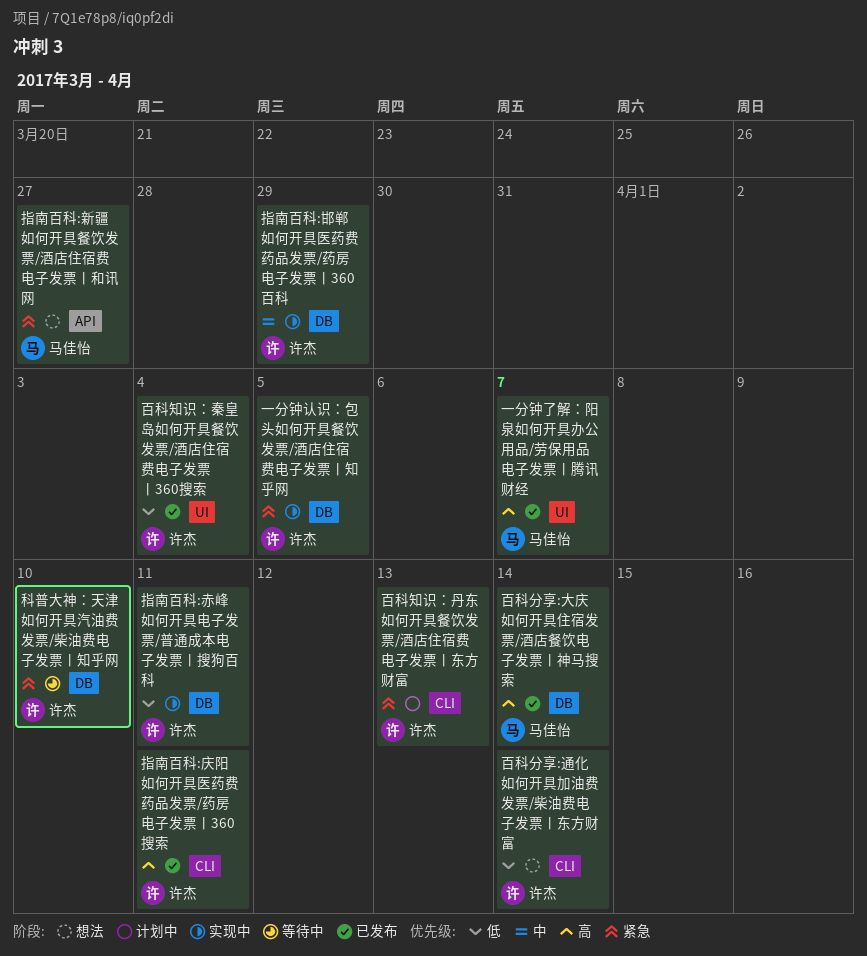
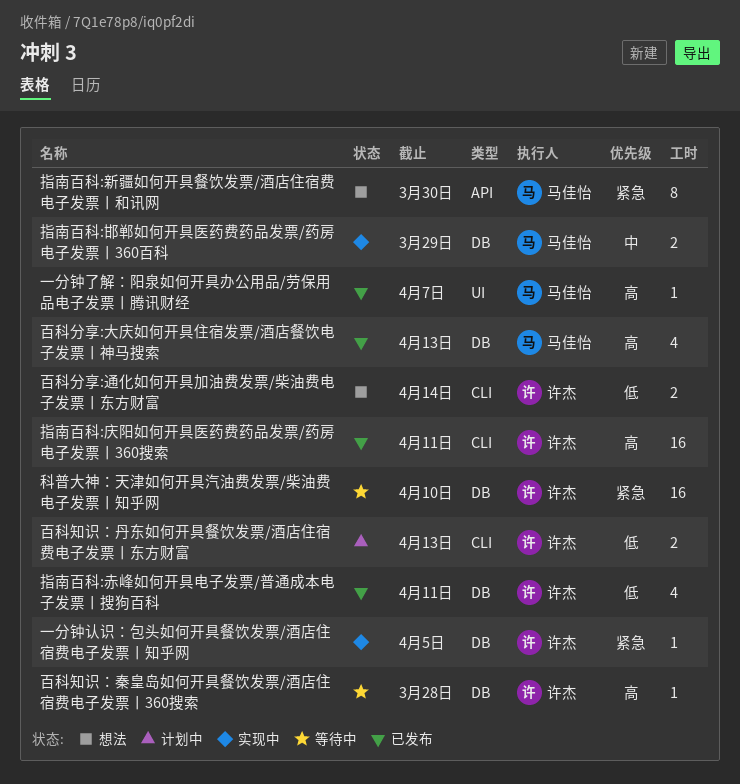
指南百科:新疆如何开具餐饮发票/酒店住宿费电子发票丨和讯网, due: Mar 27 -> Mar 30
指南百科:赤峰如何开具电子发票/普通成本电子发票丨搜狗百科, status: 实现中 -> 已发布
指南百科:邯郸如何开具医药费药品发票/药房电子发票丨360百科, owner: 许杰 -> 马佳怡
百科分享:大庆如何开具住宿发票/酒店餐饮电子发票丨神马搜索, due: Apr 14 -> Apr 13
百科知识：丹东如何开具餐饮发票/酒店住宿费电子发票丨东方财富, priority: 紧急 -> 低
百科知识：秦皇岛如何开具餐饮发票/酒店住宿费电子发票丨360搜索, status: 已发布 -> 等待中
百科知识：秦皇岛如何开具餐饮发票/酒店住宿费电子发票丨360搜索, priority: 低 -> 高
百科知识：秦皇岛如何开具餐饮发票/酒店住宿费电子发票丨360搜索, label: UI -> DB
百科知识：秦皇岛如何开具餐饮发票/酒店住宿费电子发票丨360搜索, due: Apr 4 -> Mar 28

